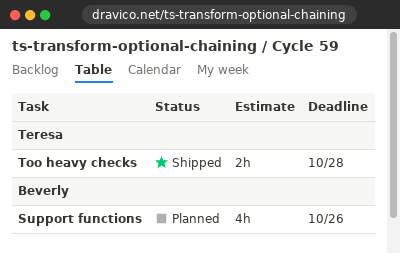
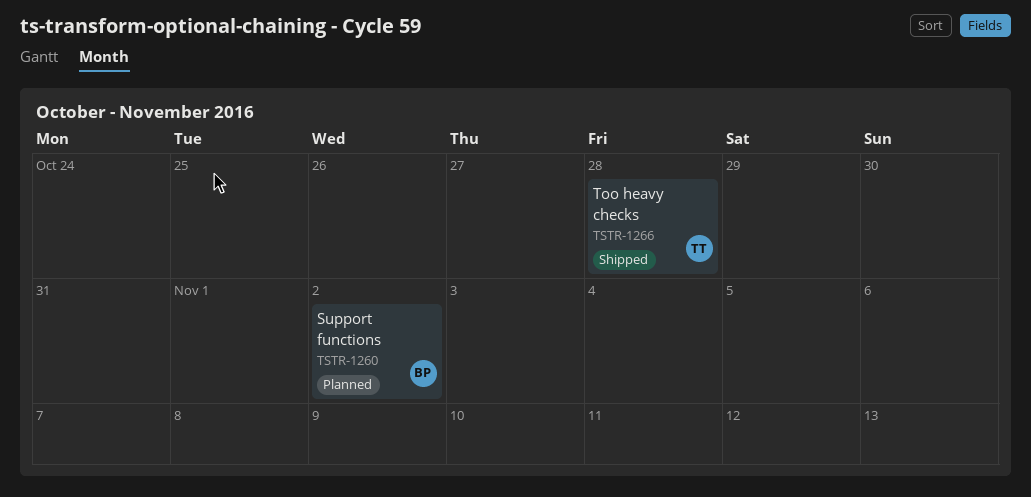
Support functions, due: Oct 26 -> Nov 2

